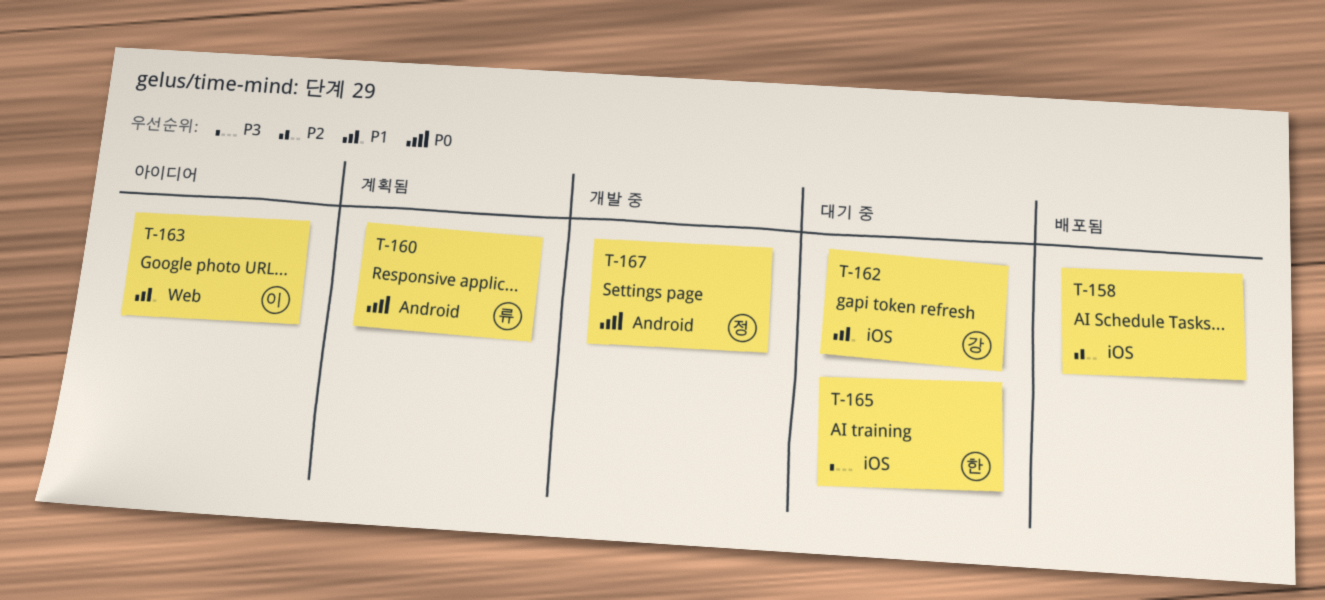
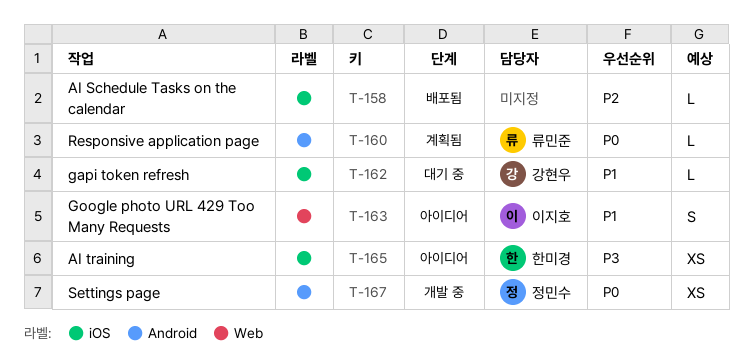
T-165, status: 대기 중 -> 아이디어

